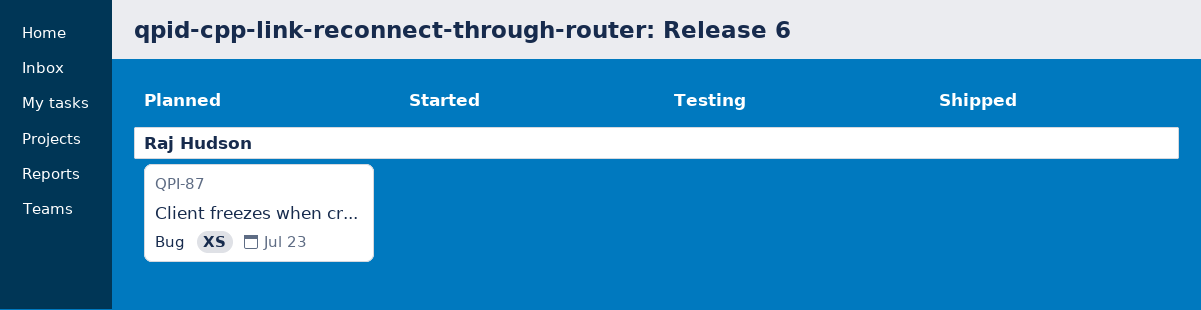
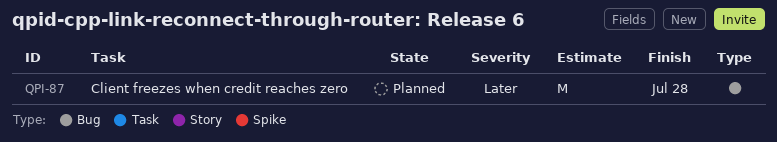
QPI-87, estimate: XS -> M
QPI-87, due: Jul 23 -> Jul 28

